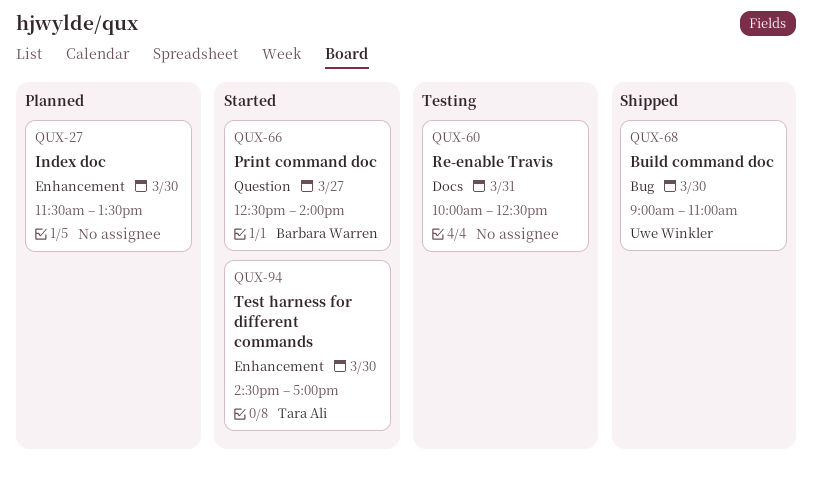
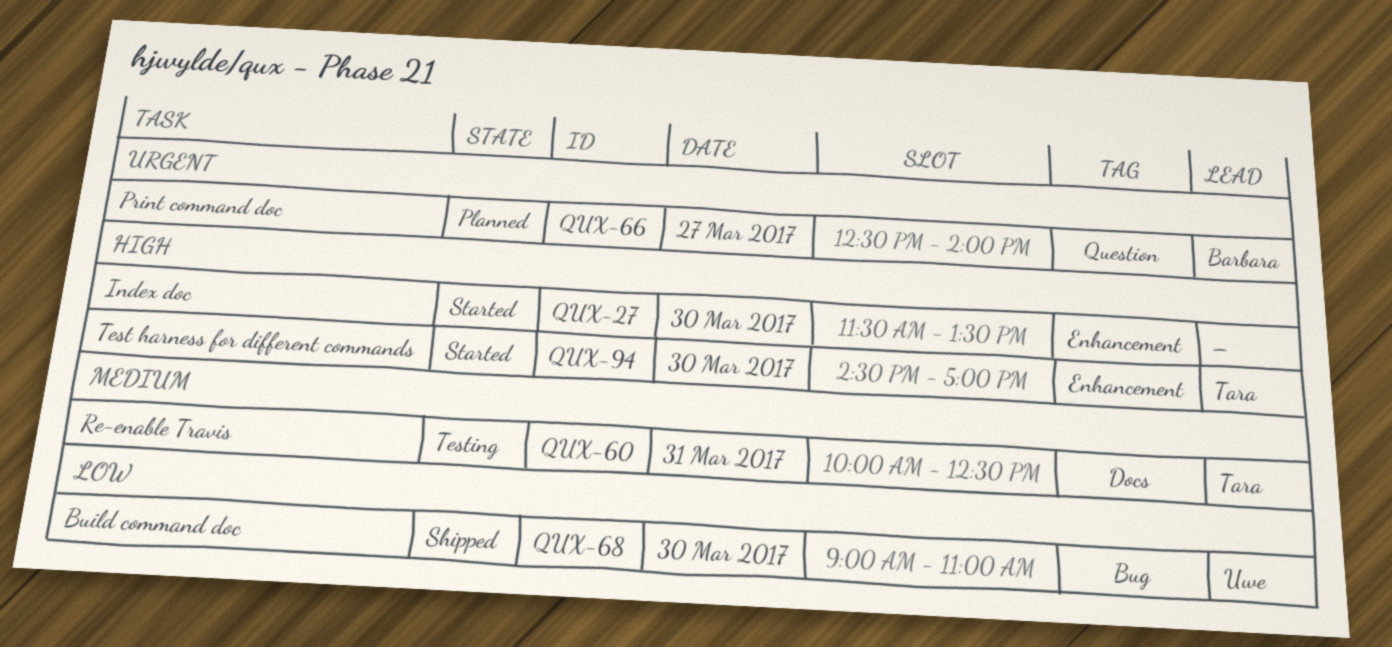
QUX-27, status: Planned -> Started
QUX-60, owner: none -> Tara Ali
QUX-66, status: Started -> Planned

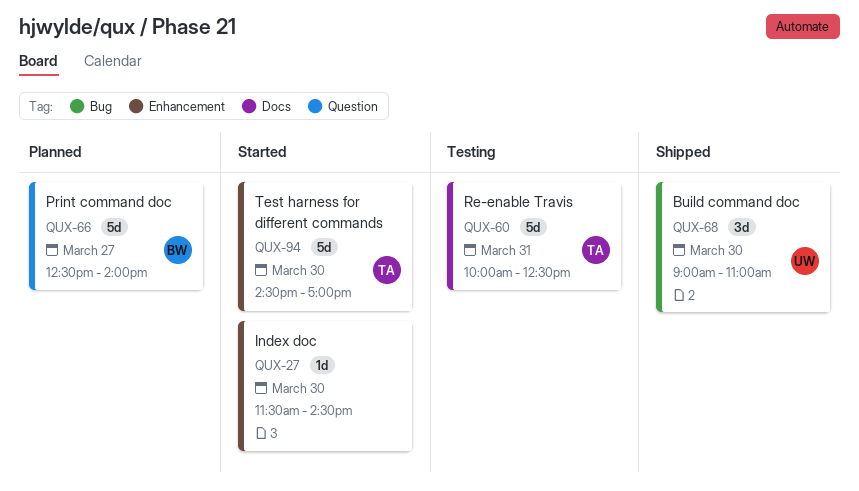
QUX-27, ends: 13:30 -> 14:30

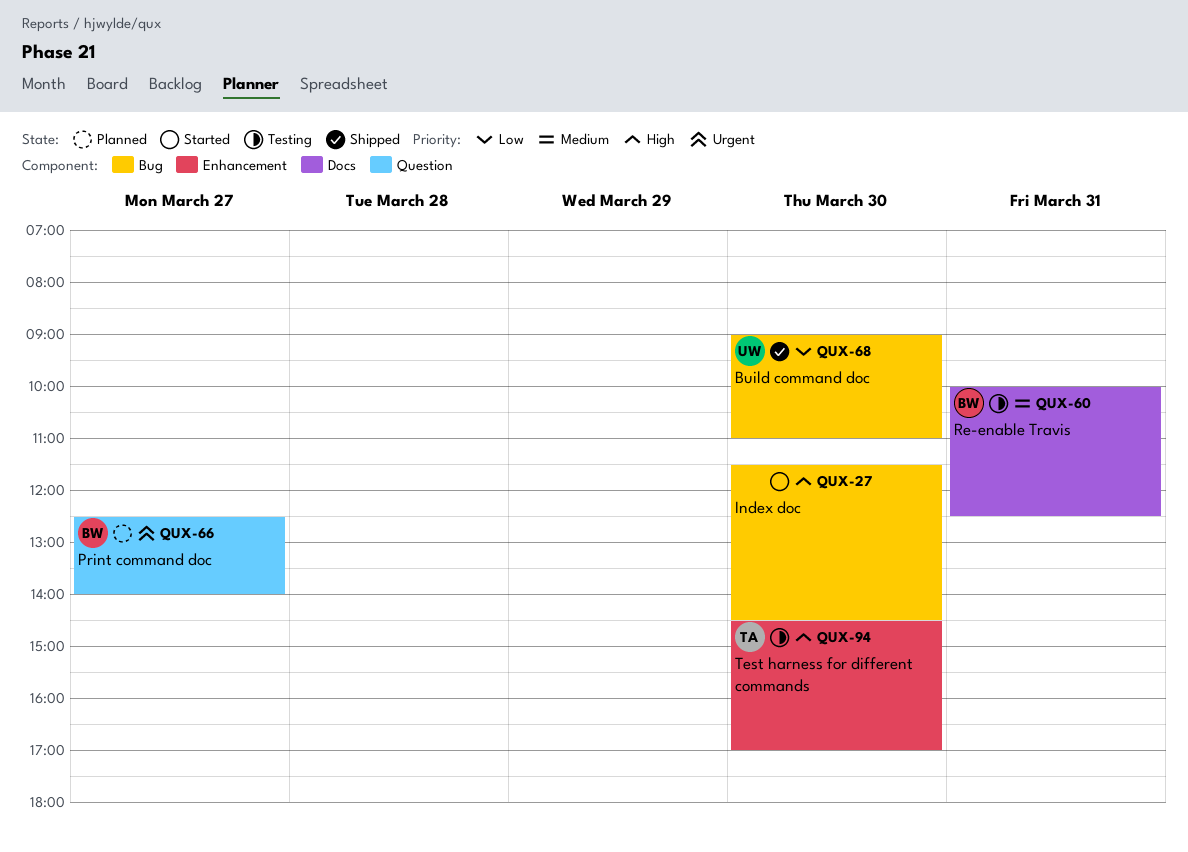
QUX-27, label: Enhancement -> Bug
QUX-60, owner: TA -> BW
QUX-94, status: Started -> Testing

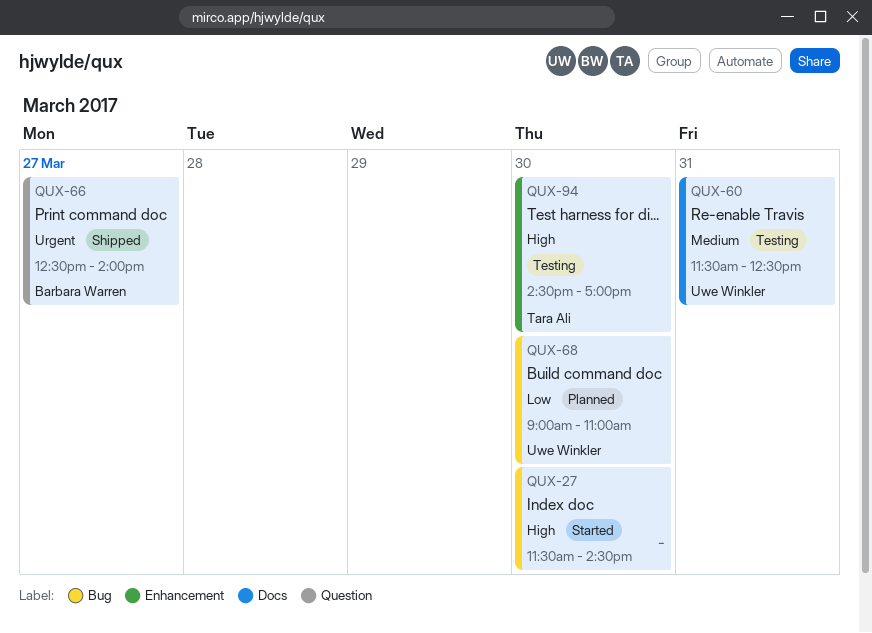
QUX-60, owner: Barbara Warren -> Uwe Winkler
QUX-60, begins: 10:00 -> 11:30
QUX-66, status: Planned -> Shipped
QUX-68, status: Shipped -> Planned

